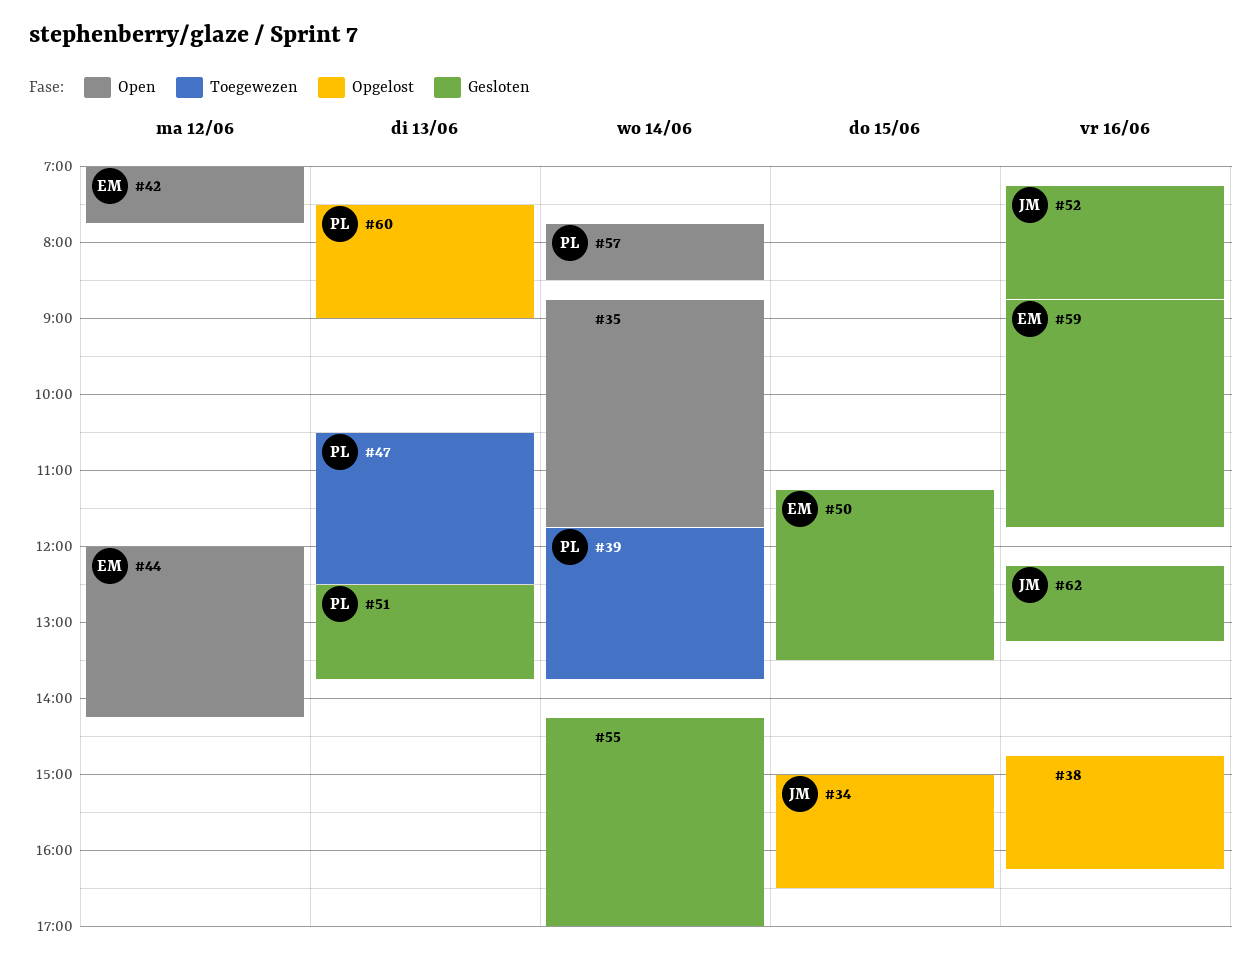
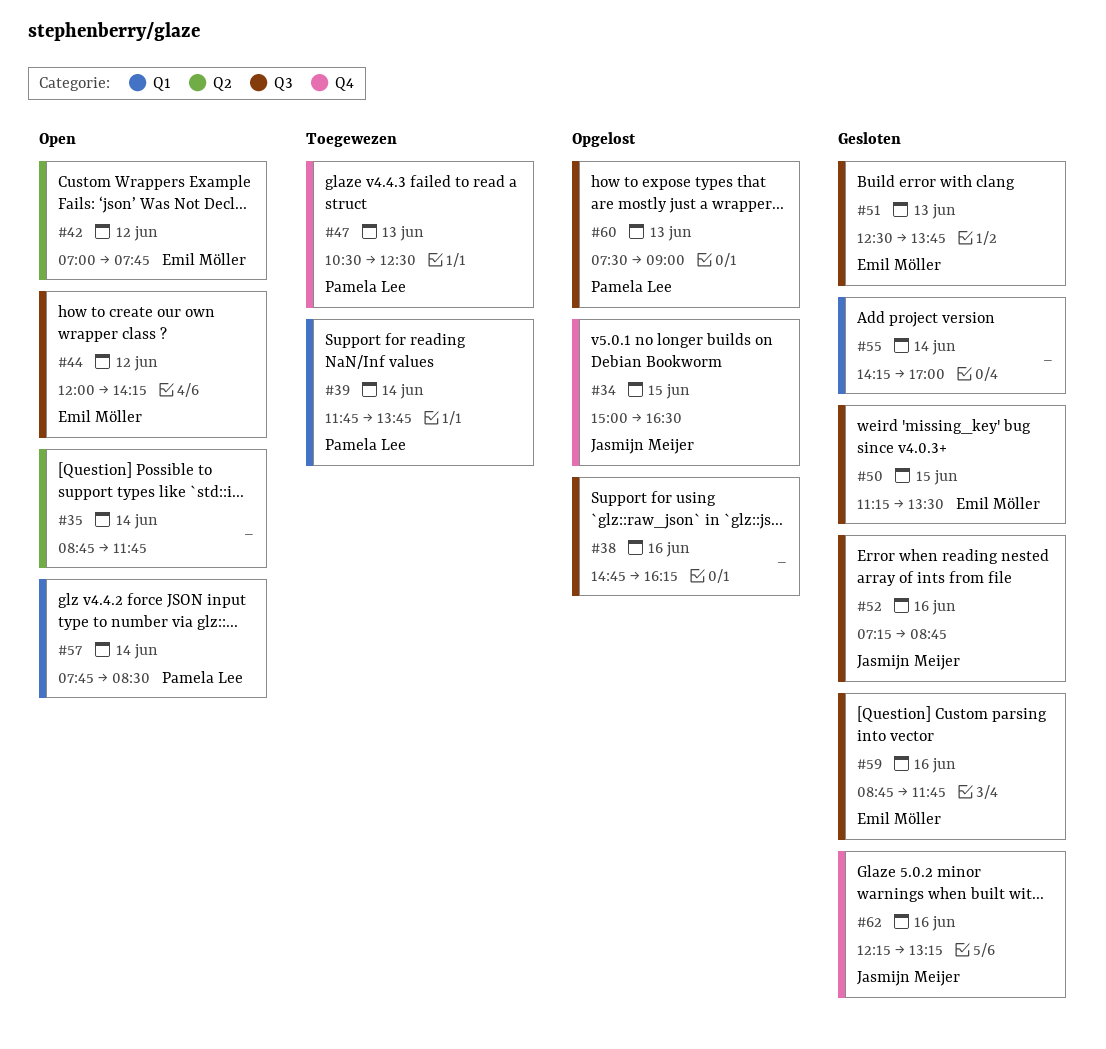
#51, owner: Pamela Lee -> Emil Möller

